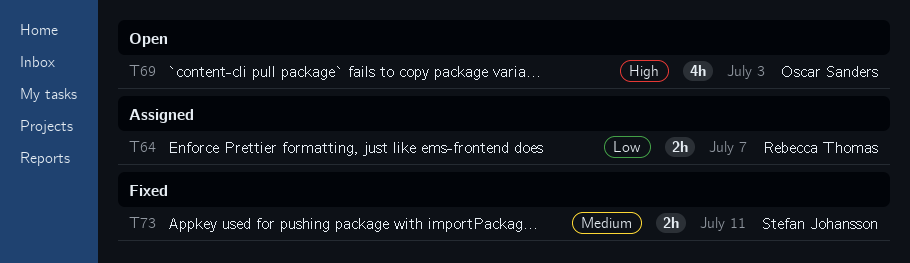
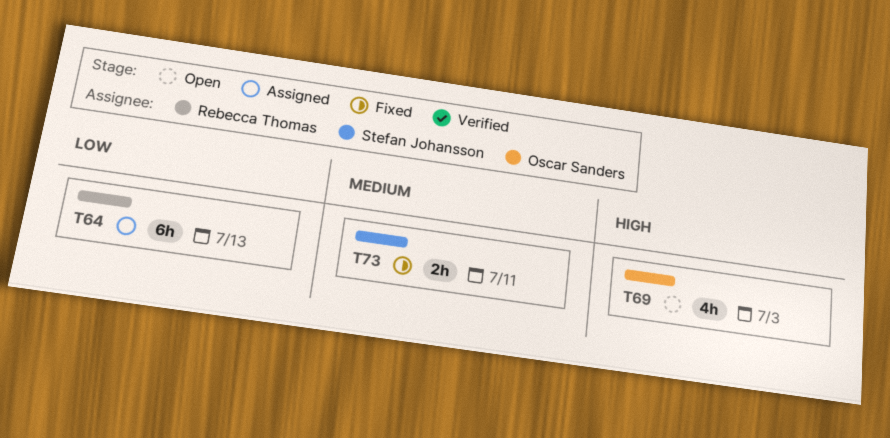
T64, estimate: 2h -> 6h
T64, due: Jul 7 -> Jul 13

